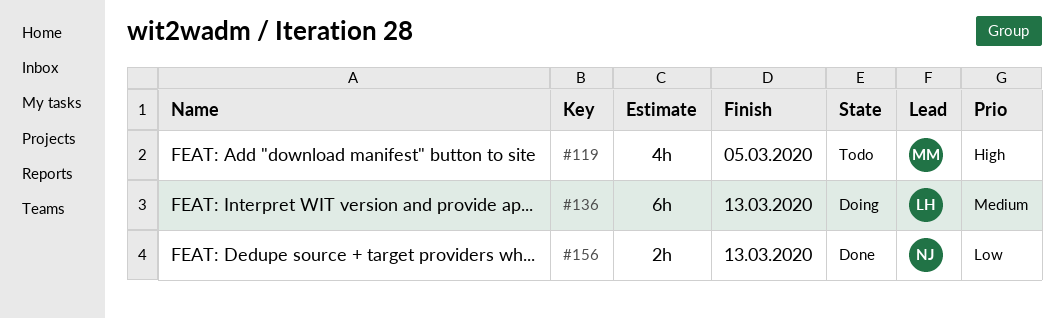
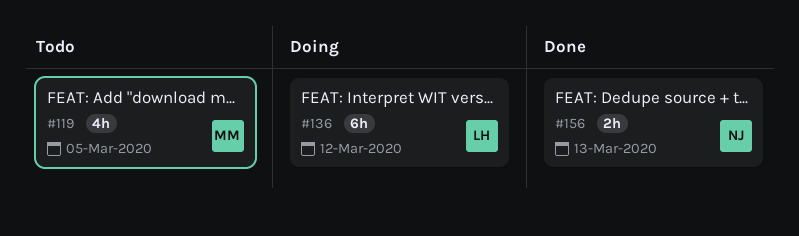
#136, due: Mar 13 -> Mar 12

